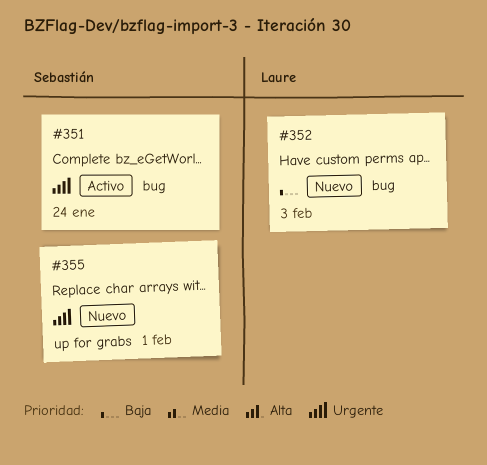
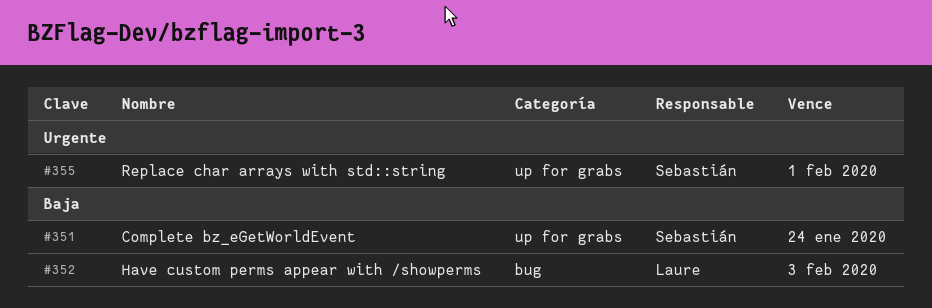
#351, priority: Urgente -> Baja
#351, label: bug -> up for grabs

